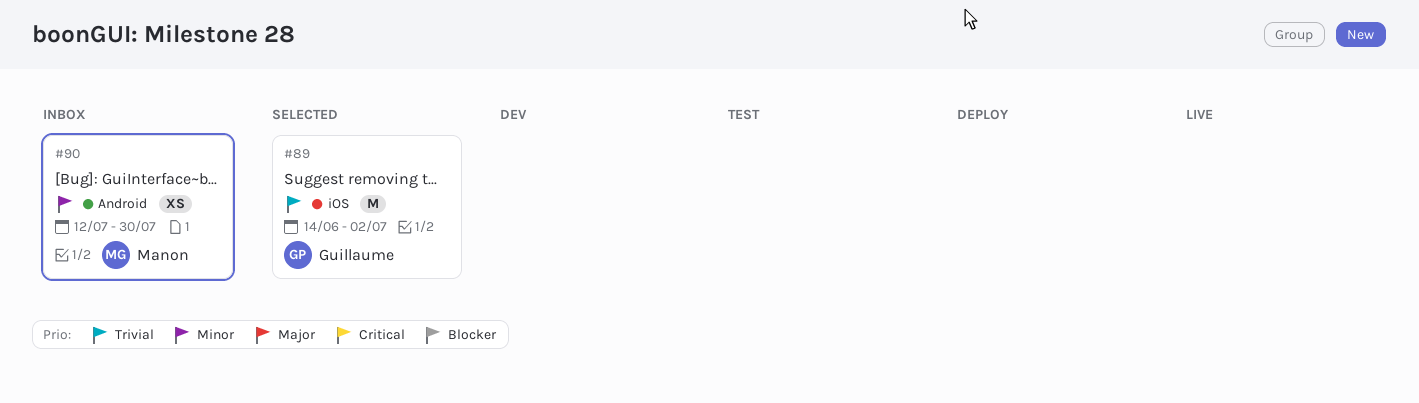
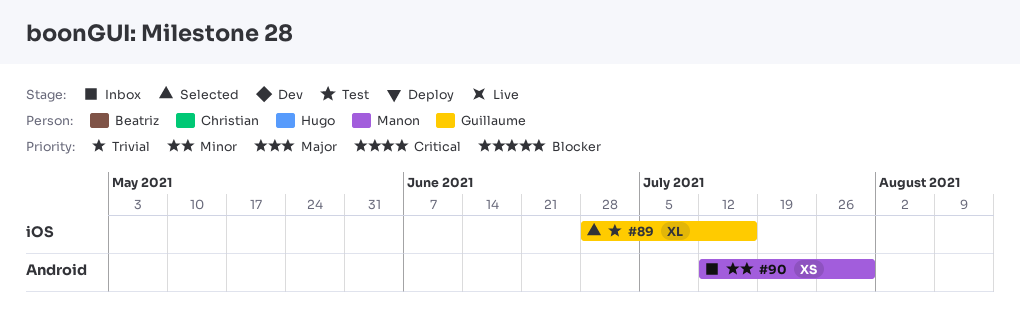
#89, estimate: M -> XL
#89, start: Jun 14 -> Jun 28
#89, due: Jul 2 -> Jul 16

